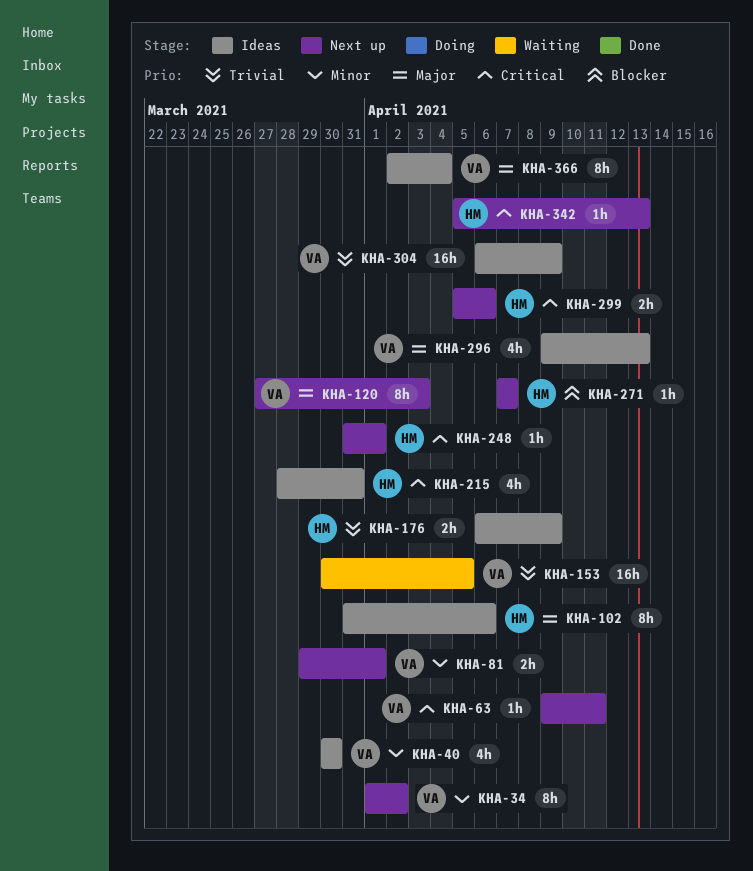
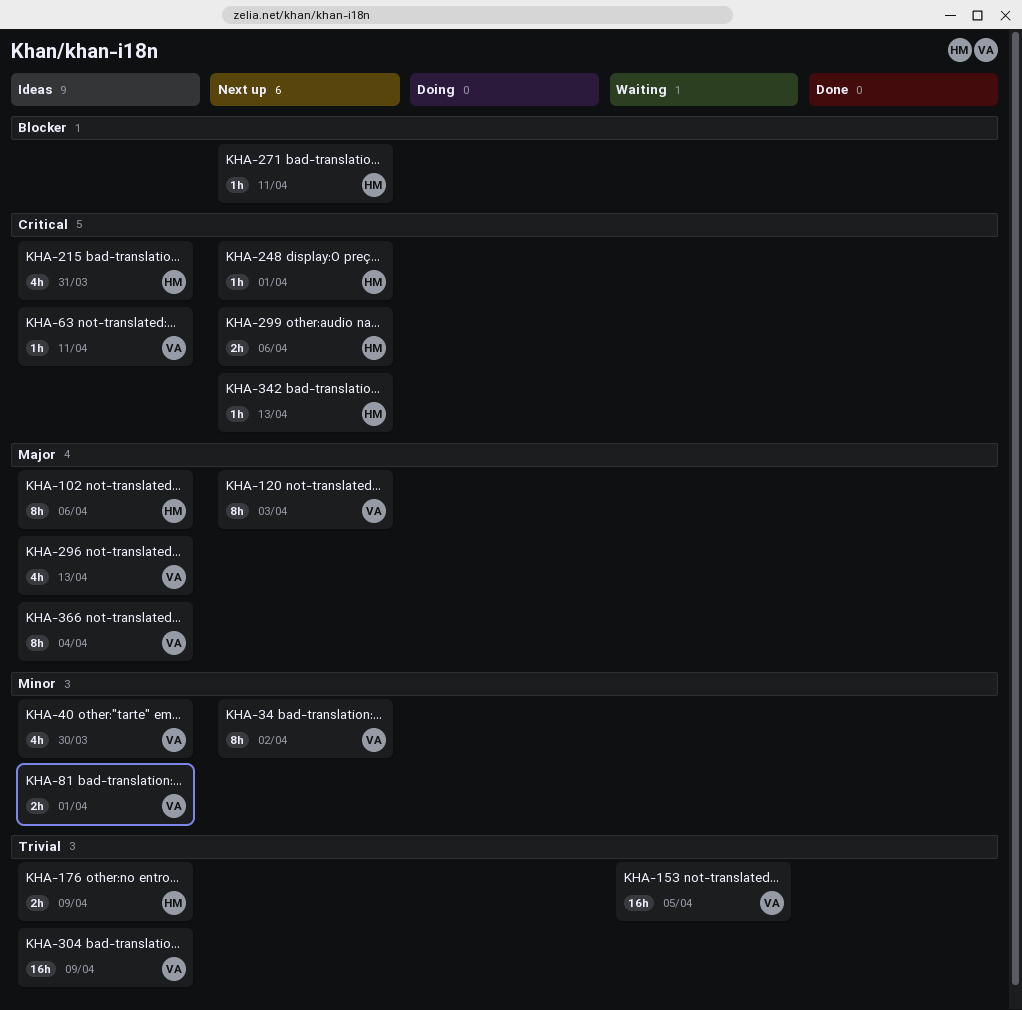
KHA-63, status: Next up -> Ideas
KHA-81, status: Next up -> Ideas
KHA-271, due: Apr 7 -> Apr 11

